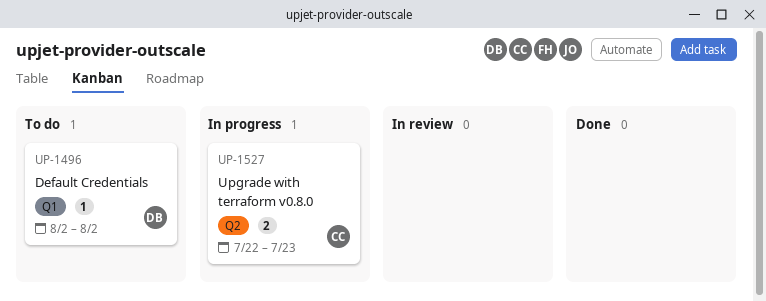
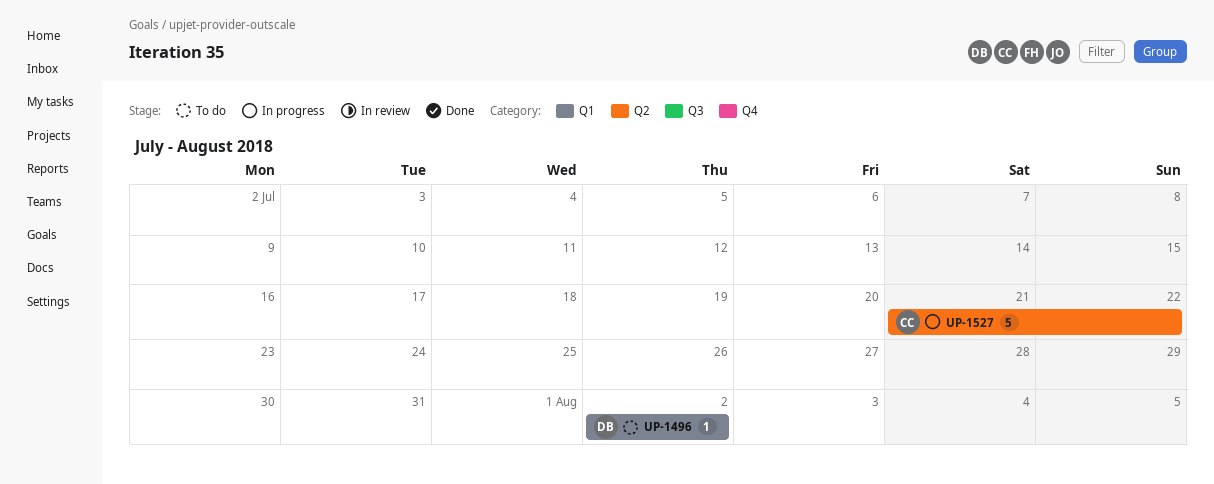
UP-1527, estimate: 2 -> 5
UP-1527, start: Jul 22 -> Jul 21
UP-1527, due: Jul 23 -> Jul 22

